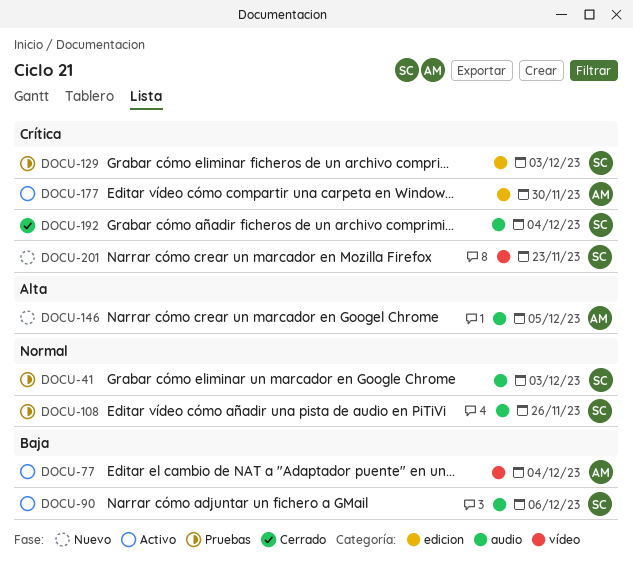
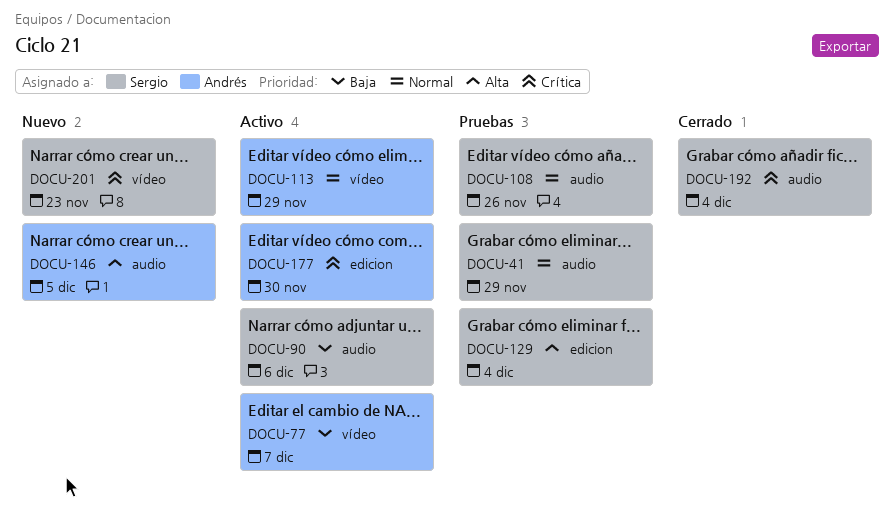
DOCU-41, due: Dec 3 -> Nov 29
DOCU-77, due: Dec 4 -> Dec 7
DOCU-113: none -> present
DOCU-129, priority: Crítica -> Alta
DOCU-129, due: Dec 3 -> Dec 4

